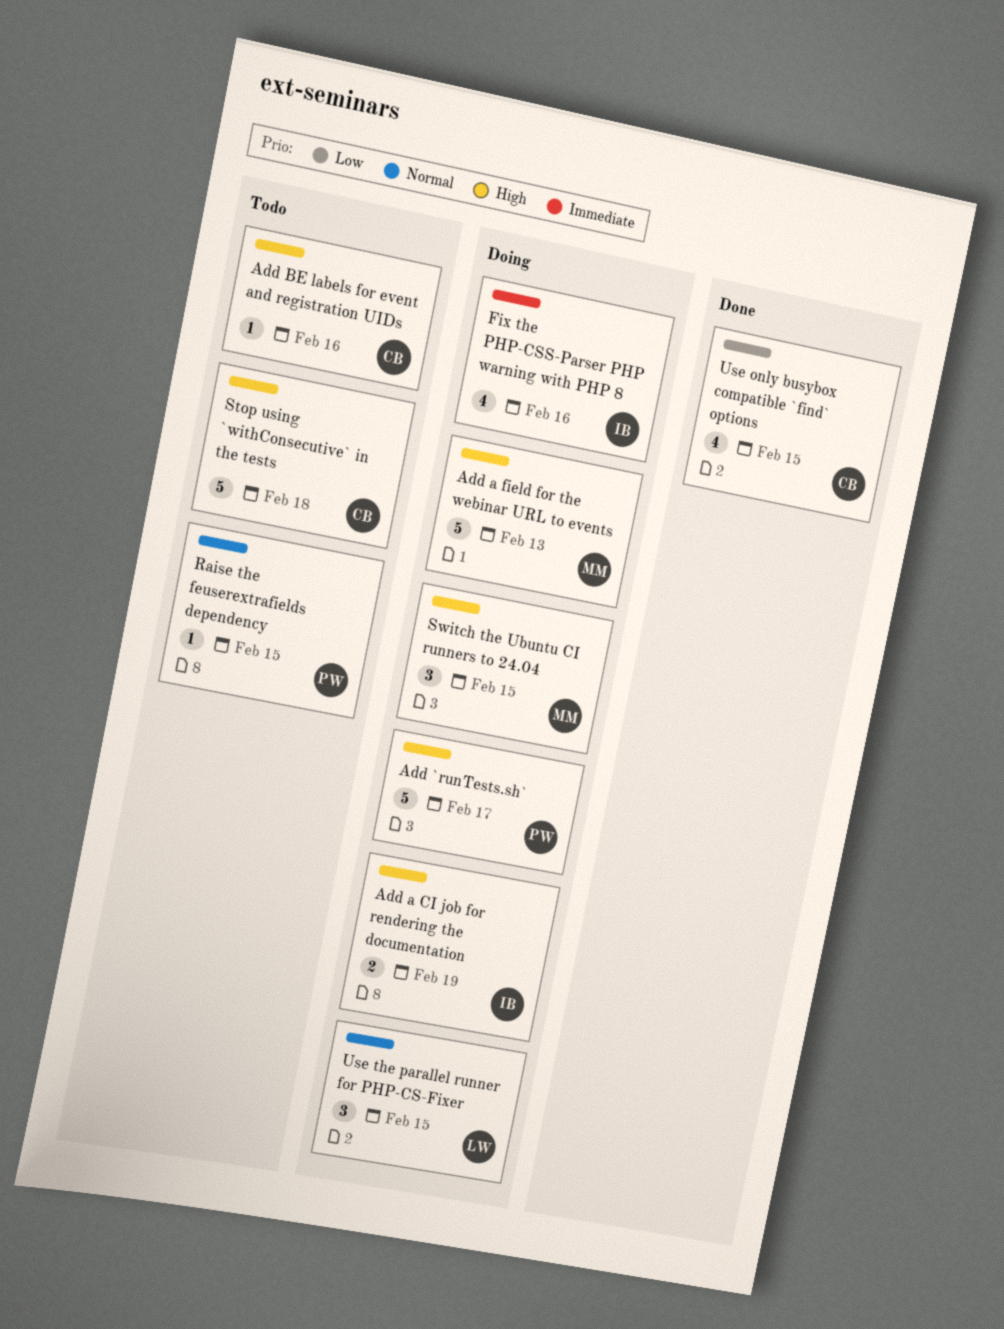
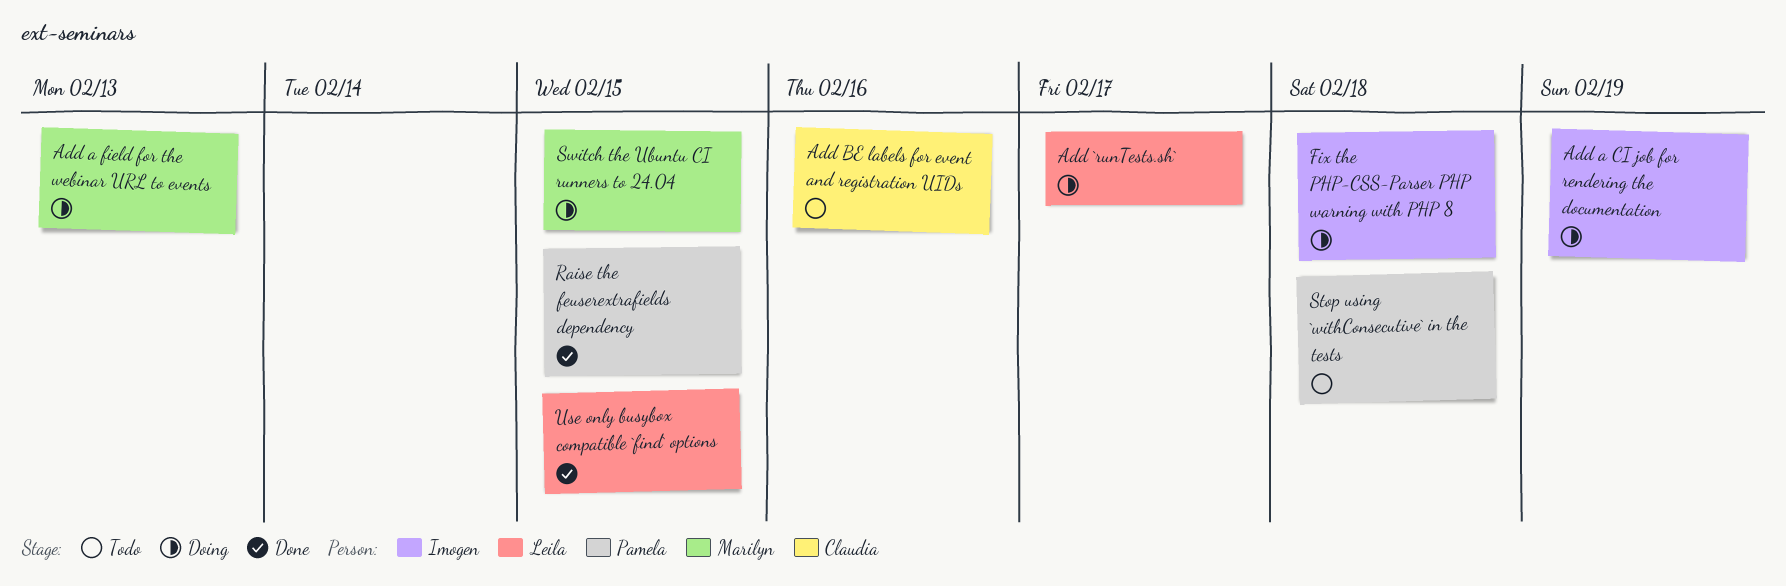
Add `runTests.sh`, owner: Pamela -> Leila
Fix the PHP-CSS-Parser PHP warning with PHP 8, due: Feb 16 -> Feb 18
Raise the feuserextrafields dependency, status: Todo -> Done
Stop using `withConsecutive` in the tests, owner: Claudia -> Pamela
Use only busybox compatible `find` options, owner: Claudia -> Leila
Use the parallel runner for PHP-CS-Fixer: present -> none

